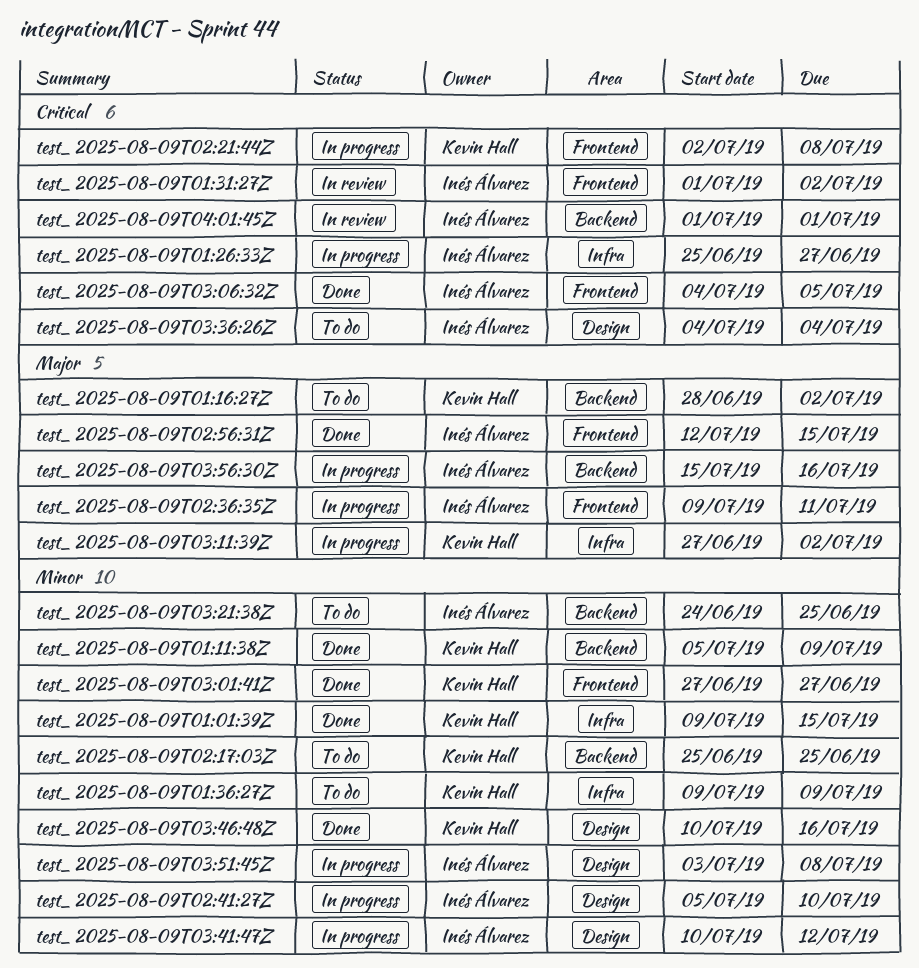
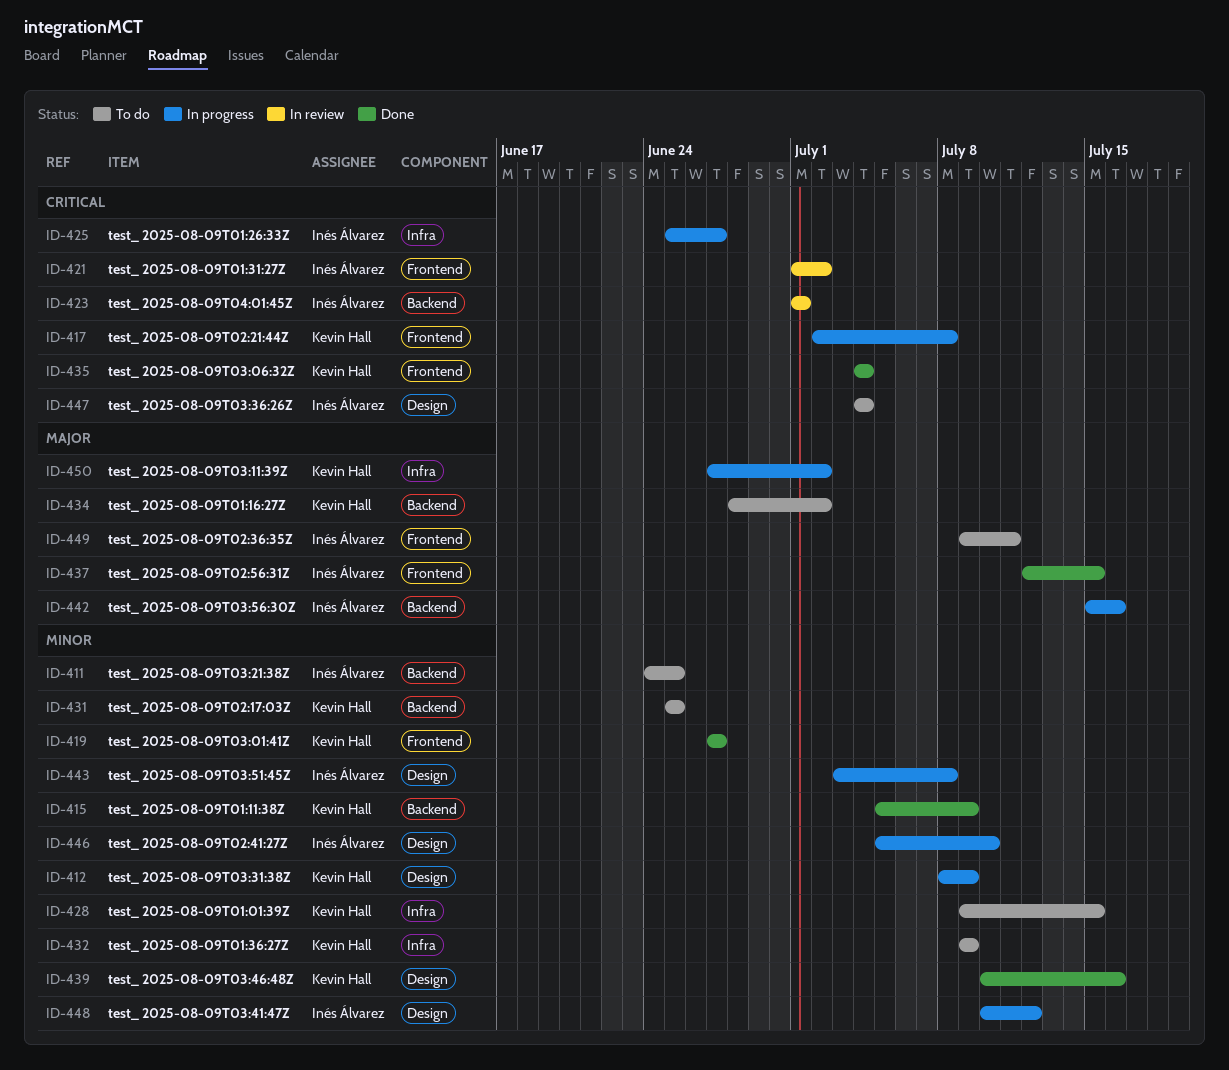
test_ 2025-08-09T01:01:39Z, status: Done -> To do
test_ 2025-08-09T02:36:35Z, status: In progress -> To do
test_ 2025-08-09T03:06:32Z, owner: Inés Álvarez -> Kevin Hall
test_ 2025-08-09T03:06:32Z, due: Jul 5 -> Jul 4
test_ 2025-08-09T03:31:38Z: none -> present

